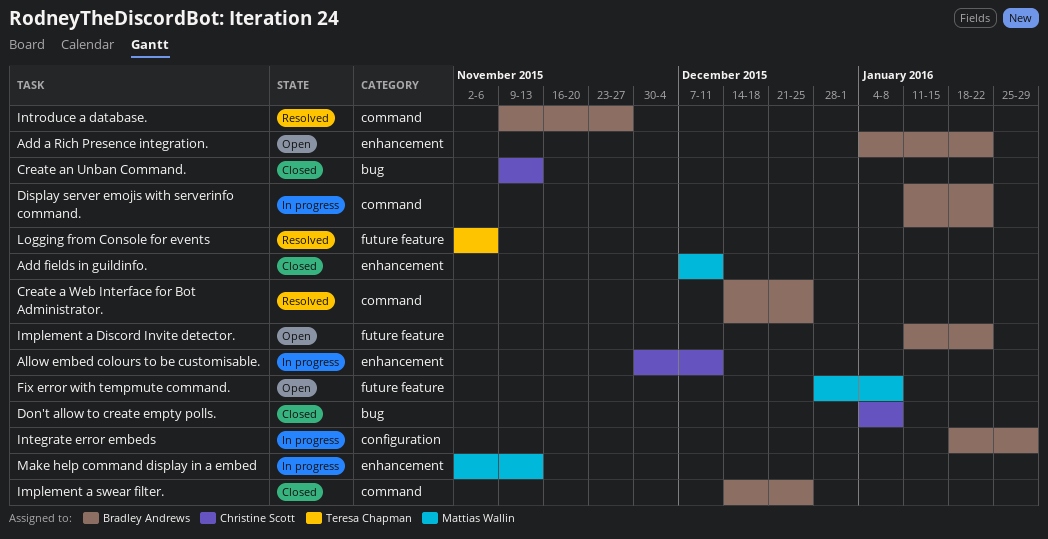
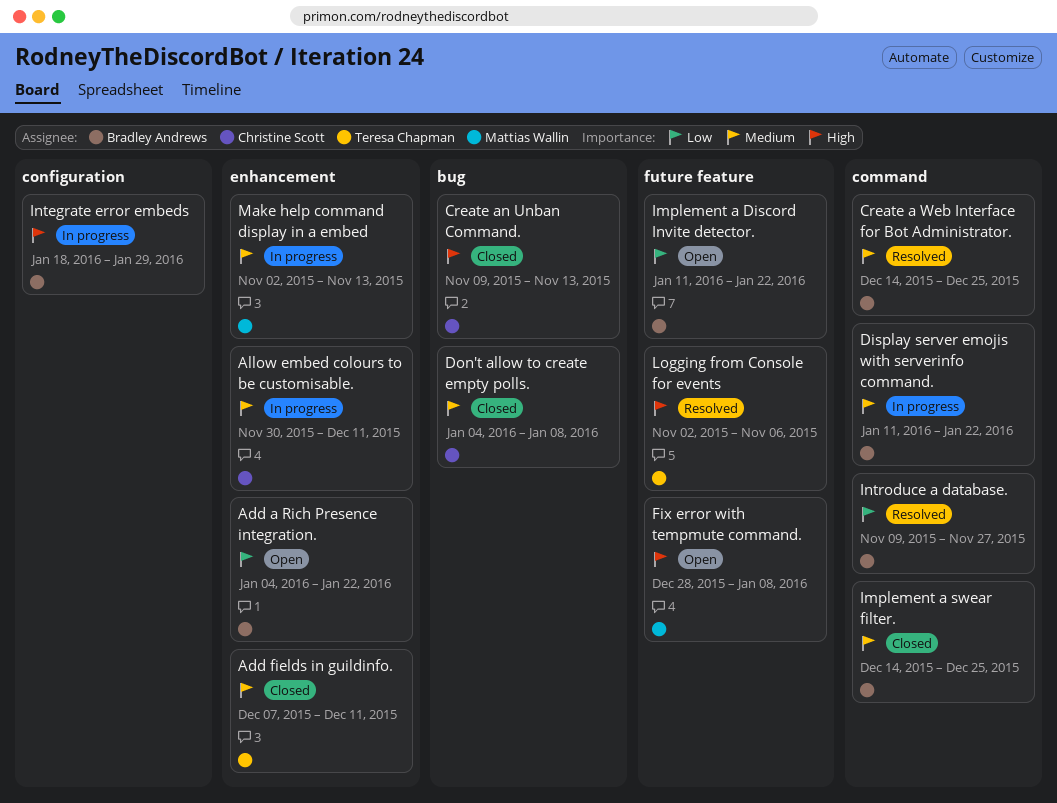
Add fields in guildinfo., owner: Mattias Wallin -> Teresa Chapman

